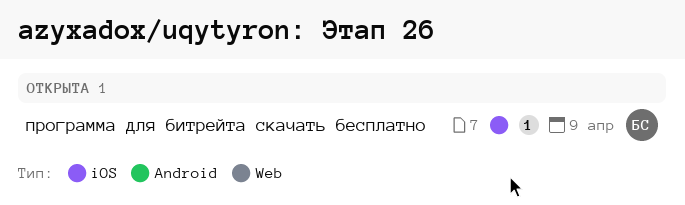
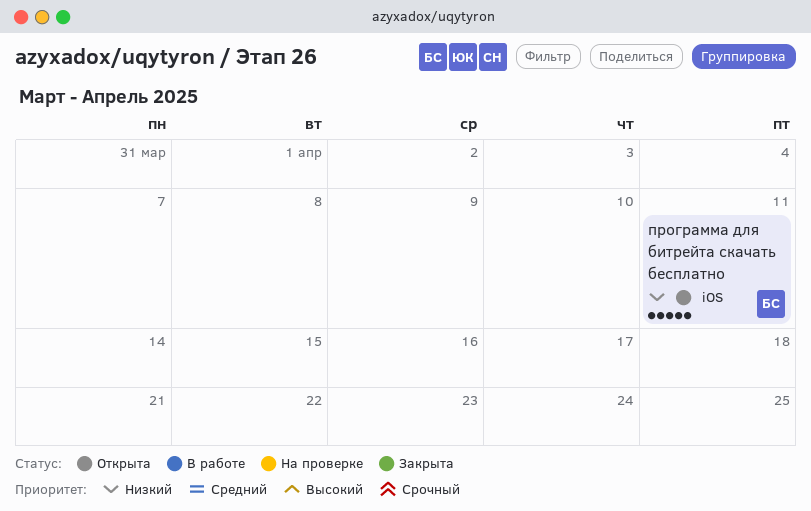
программа для битрейта скачать бесплатно, estimate: 1 -> 5
программа для битрейта скачать бесплатно, due: Apr 9 -> Apr 11

